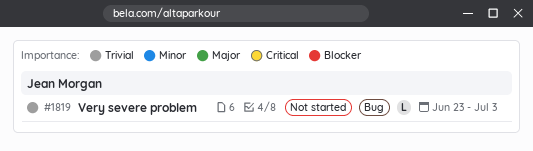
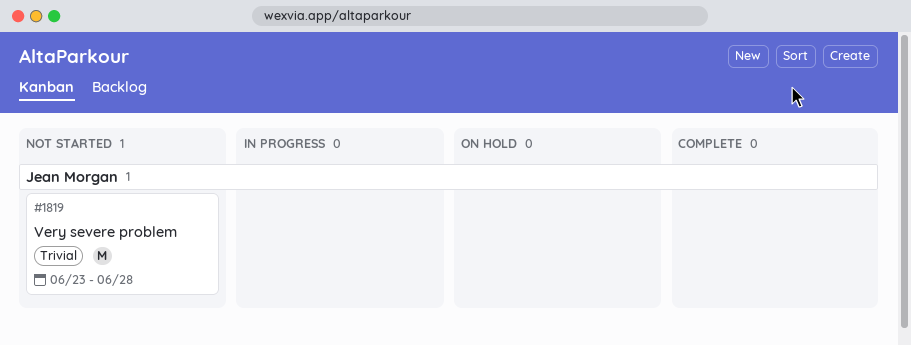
#1819, estimate: L -> M
#1819, due: Jul 3 -> Jun 28

